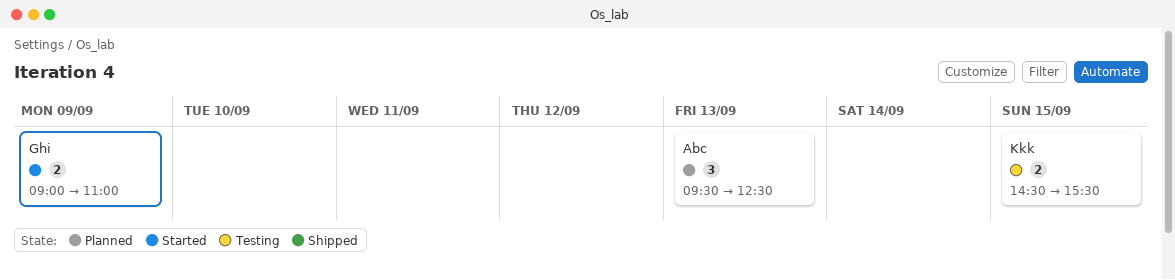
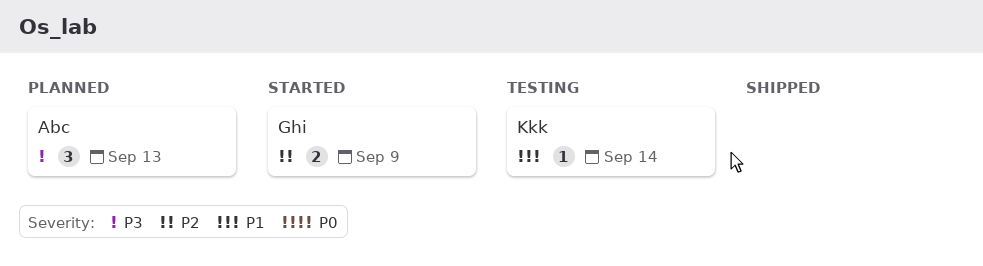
Kkk, estimate: 2 -> 1
Kkk, day: Sep 15 -> Sep 14

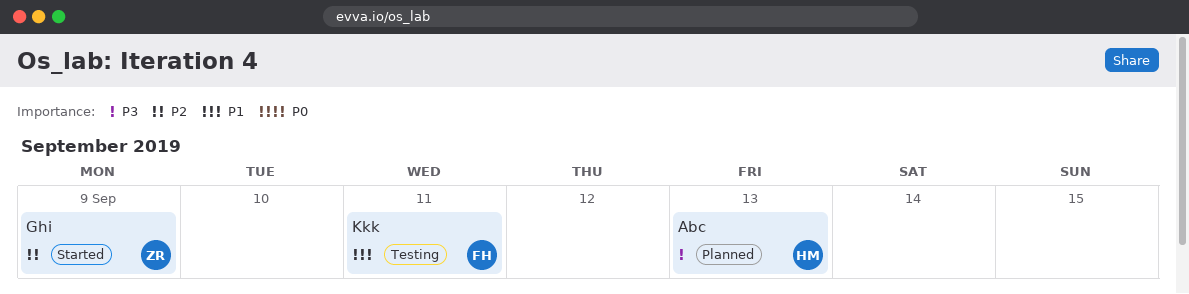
Kkk, day: Sep 14 -> Sep 11

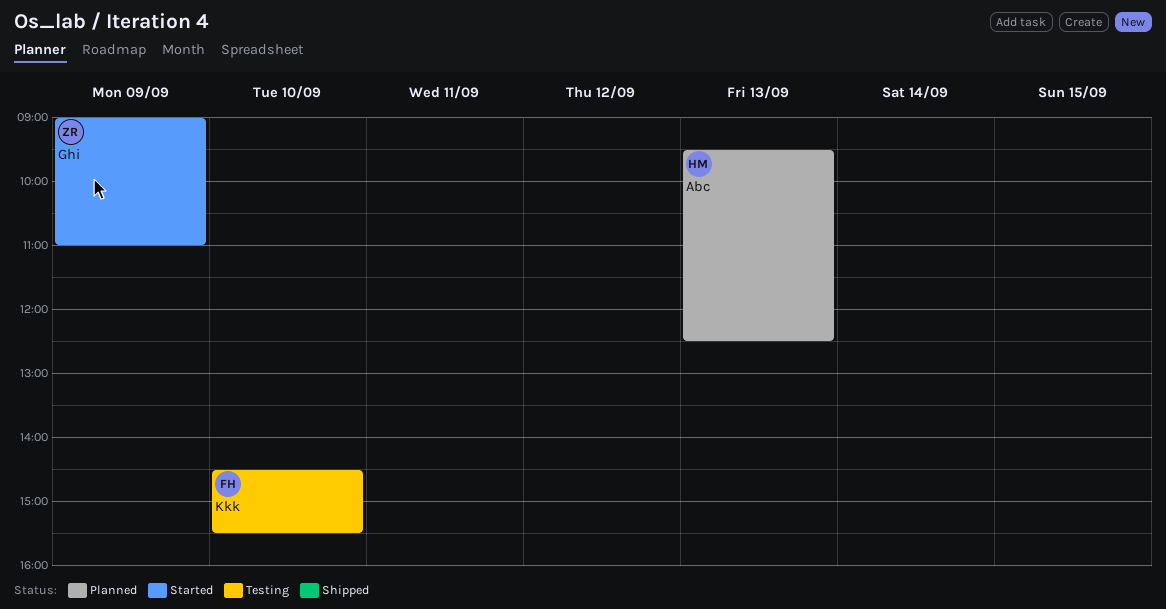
Kkk, day: Sep 11 -> Sep 10

